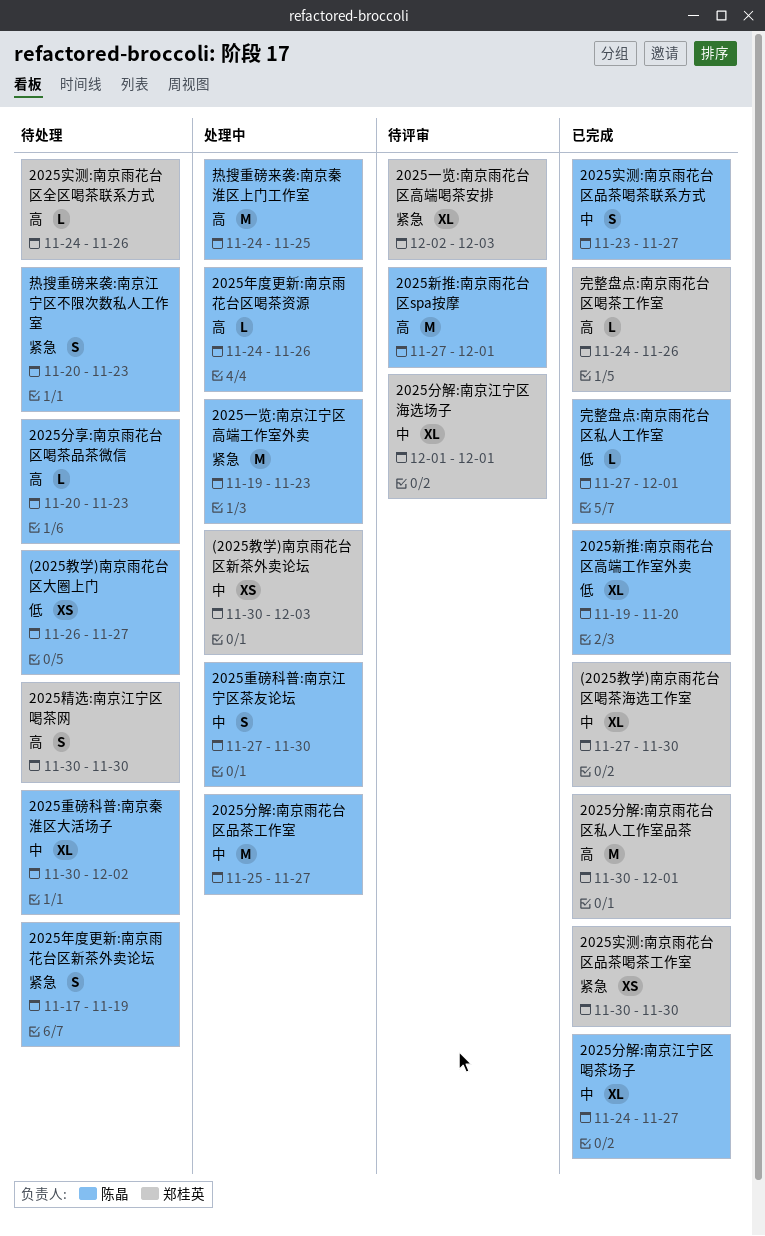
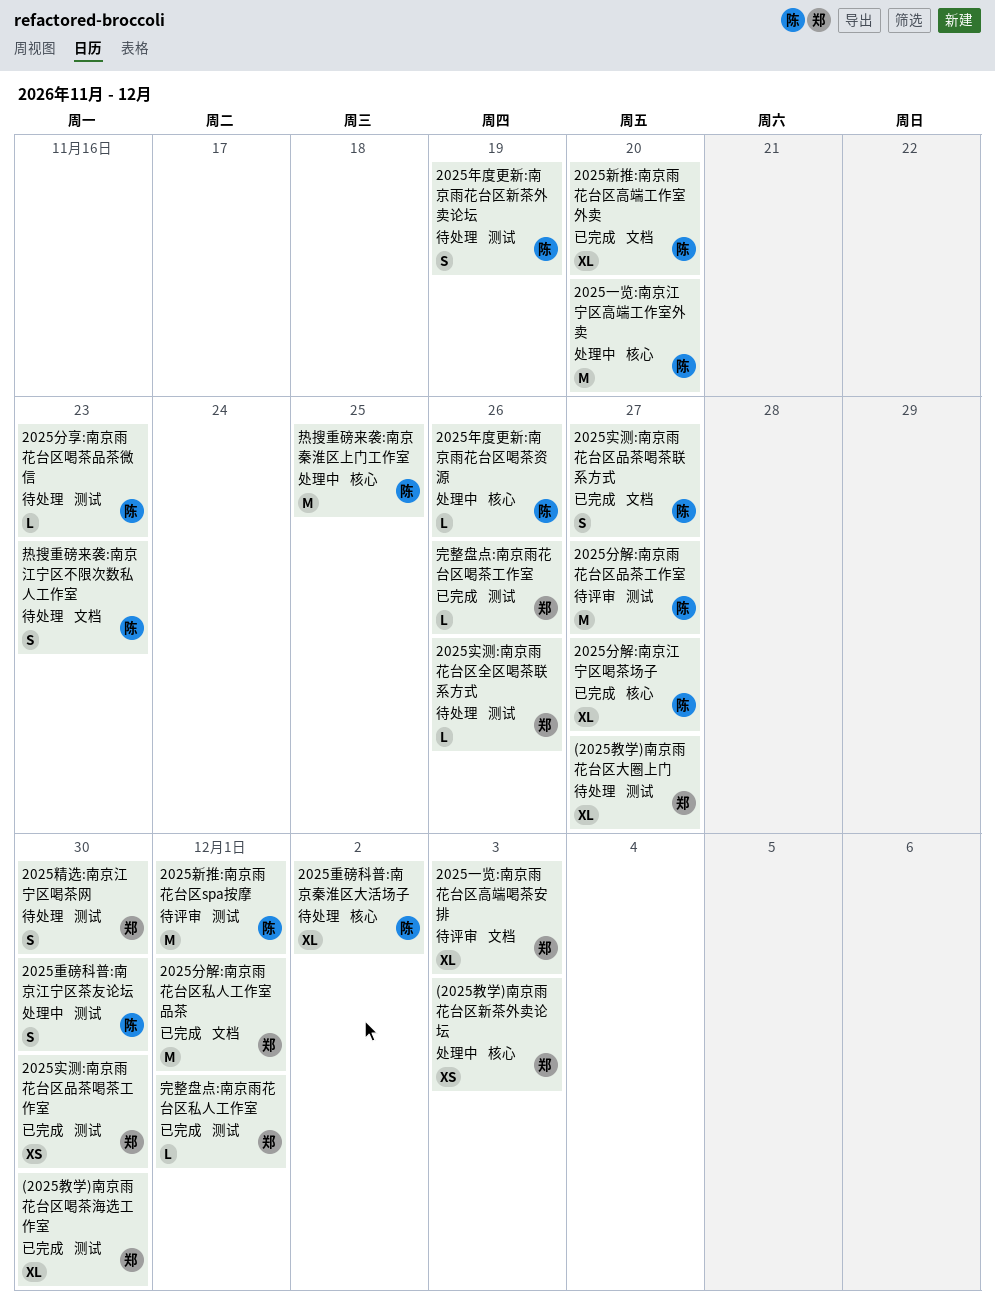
(2025教学)南京雨花台区大圈上门, owner: 陈晶 -> 郑桂英
(2025教学)南京雨花台区大圈上门, estimate: XS -> XL
2025一览:南京江宁区高端工作室外卖, due: Nov 23 -> Nov 20
2025分解:南京江宁区海选场子: present -> none
2025分解:南京雨花台区品茶工作室, status: 处理中 -> 待评审
完整盘点:南京雨花台区私人工作室, owner: 陈晶 -> 郑桂英

